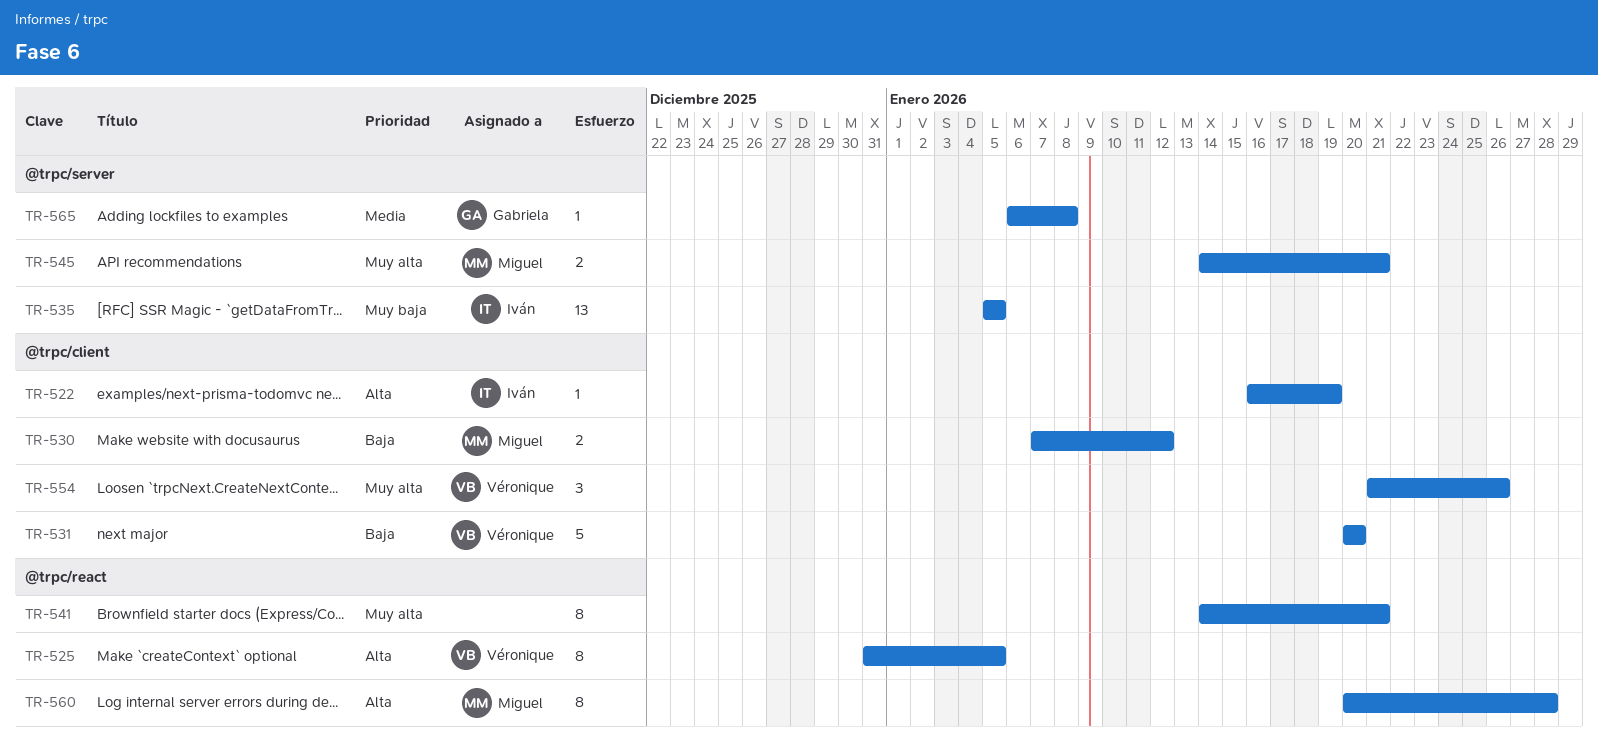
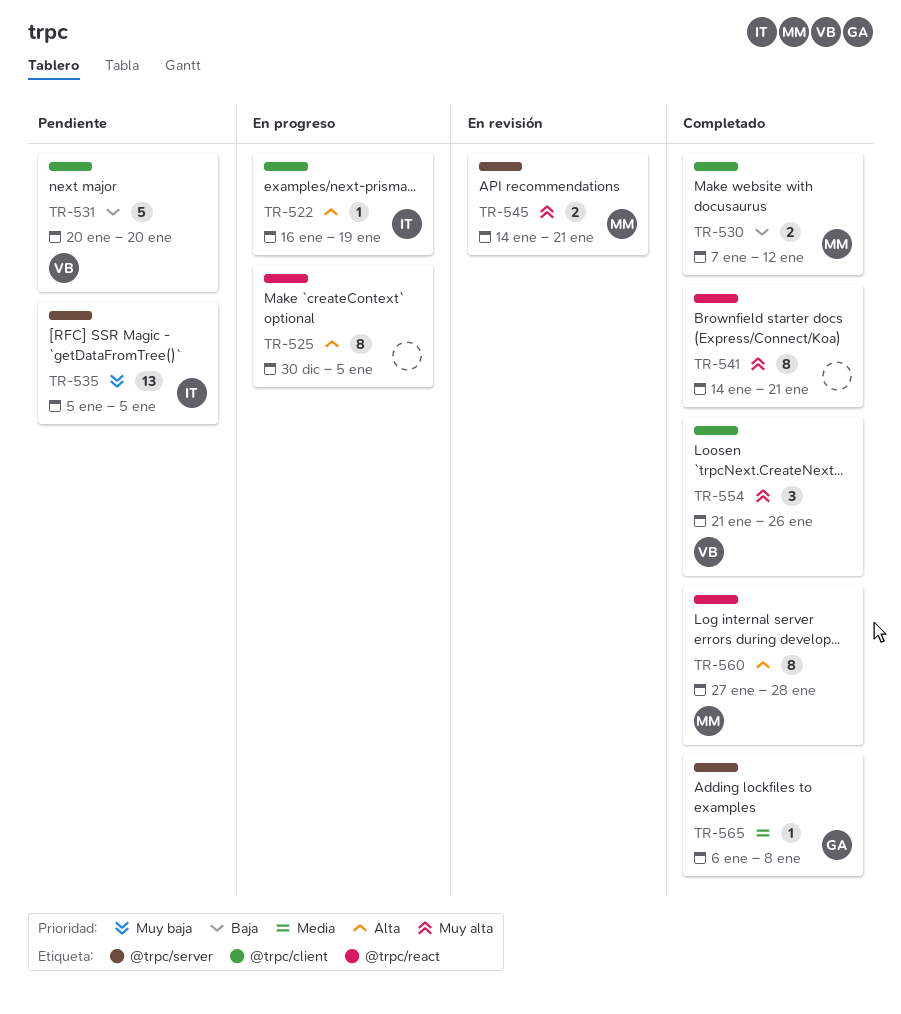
TR-525, owner: Véronique -> none
TR-525, start: Dec 31 -> Dec 30
TR-560, start: Jan 20 -> Jan 27

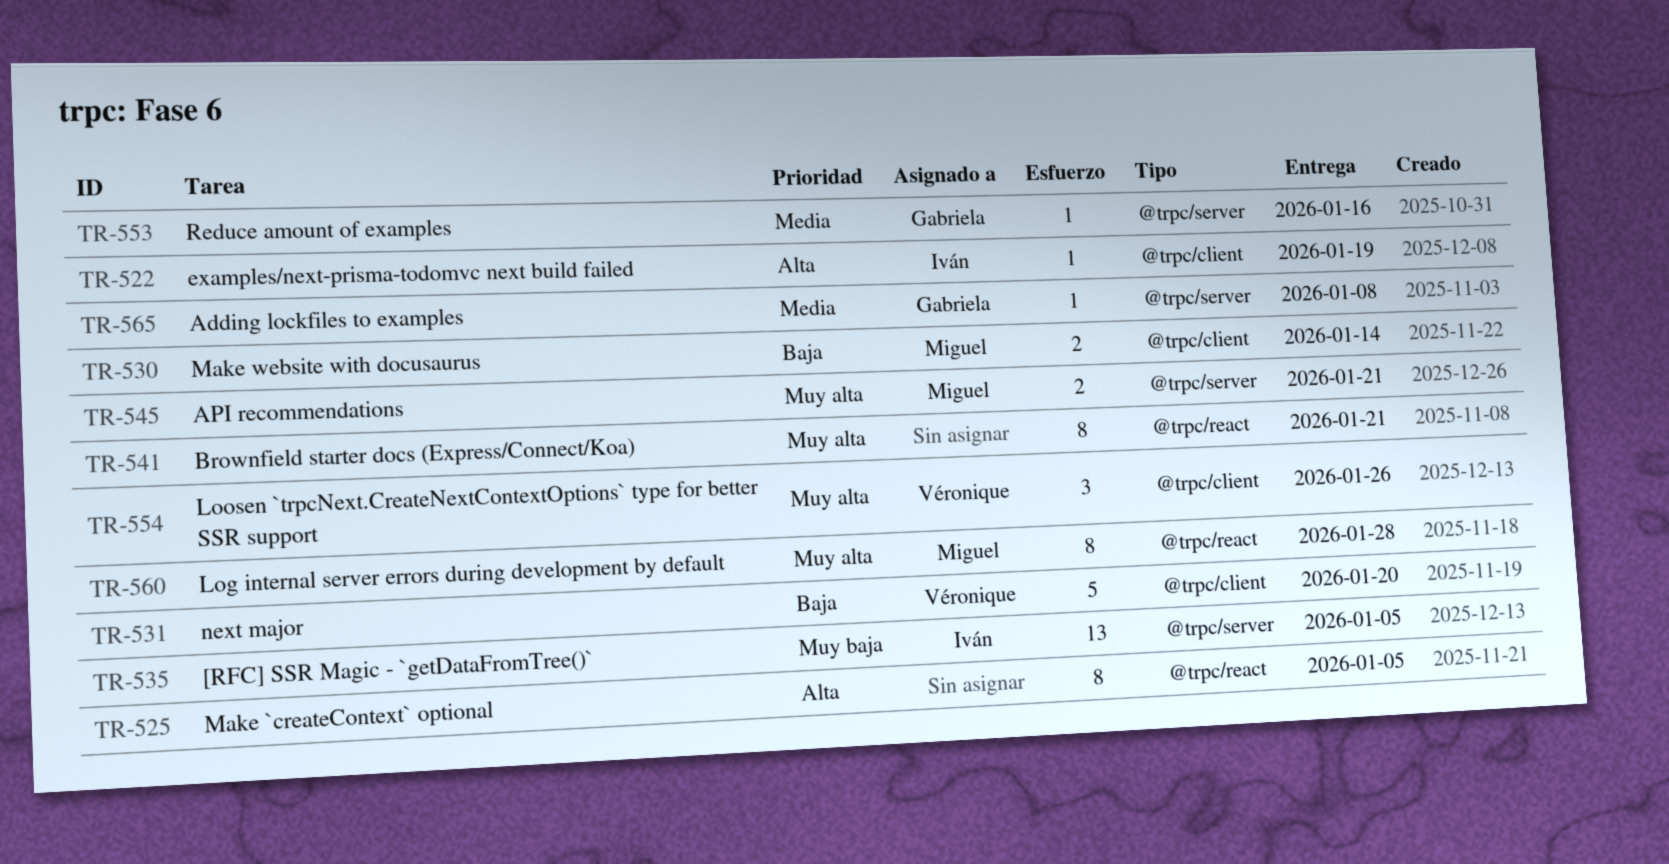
TR-530, due: Jan 12 -> Jan 14
TR-553: none -> present
TR-560, priority: Alta -> Muy alta

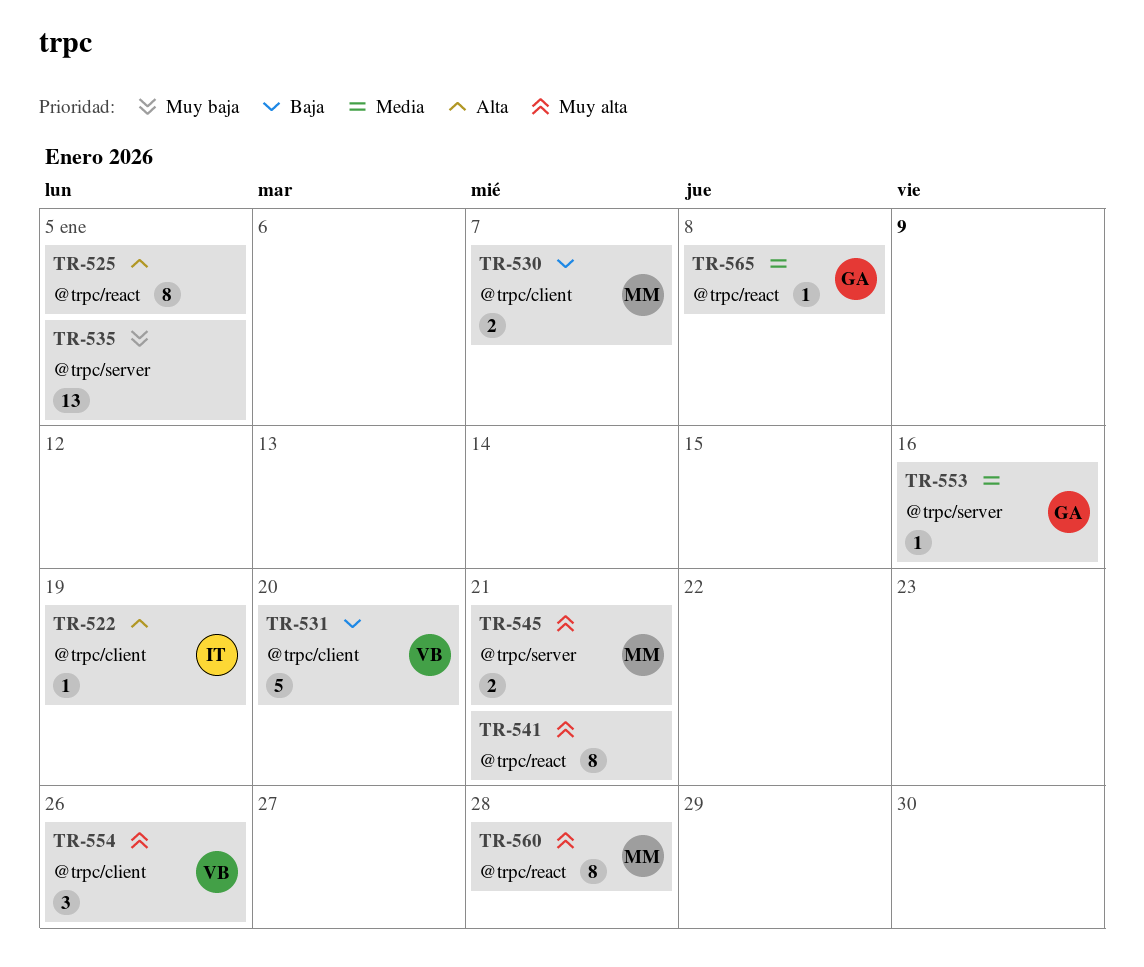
TR-530, due: Jan 14 -> Jan 7
TR-535, owner: Iván -> none
TR-565, label: @trpc/server -> @trpc/react

